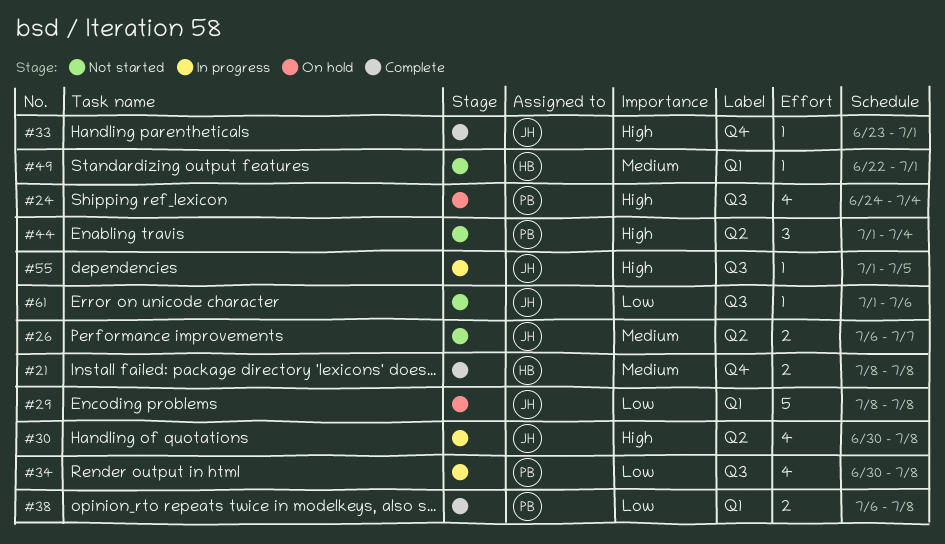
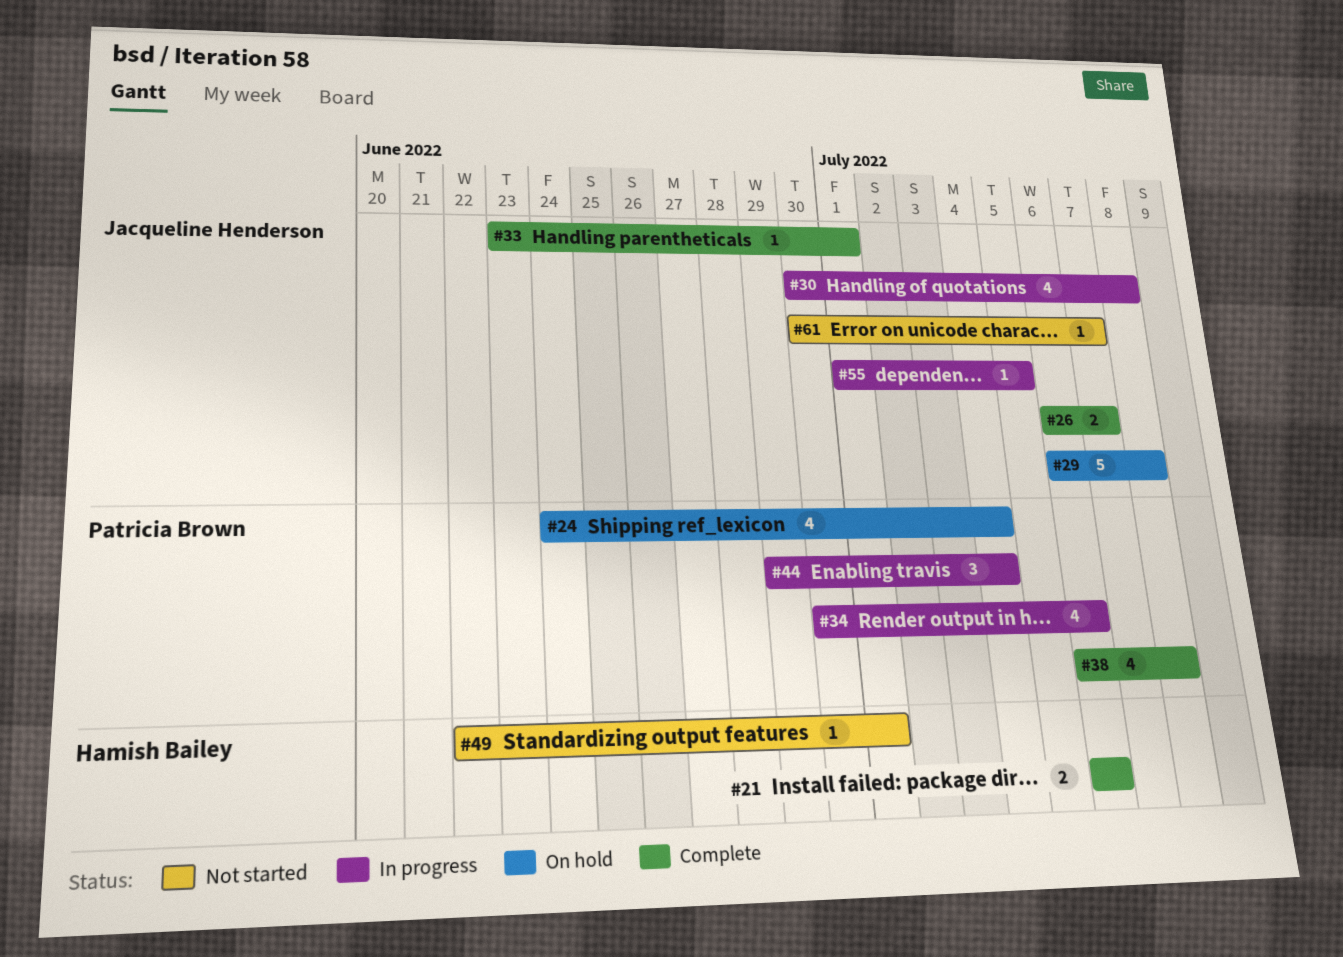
#21, start: Jul 8 -> Jul 6
#21, due: Jul 8 -> Jul 6
#26, status: Not started -> Complete
#29, start: Jul 8 -> Jul 6
#34, due: Jul 8 -> Jul 6
#38, estimate: 2 -> 4
#44, status: Not started -> In progress
#44, start: Jul 1 -> Jun 29
#61, start: Jul 1 -> Jun 30
#61, due: Jul 6 -> Jul 7

